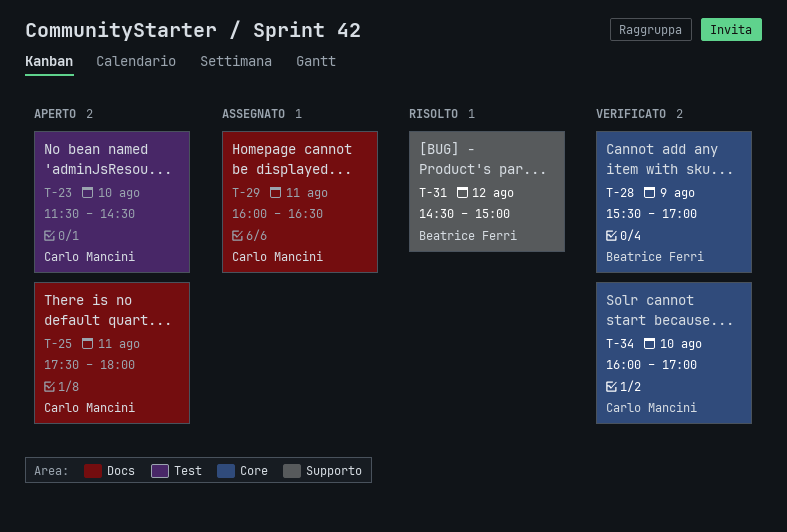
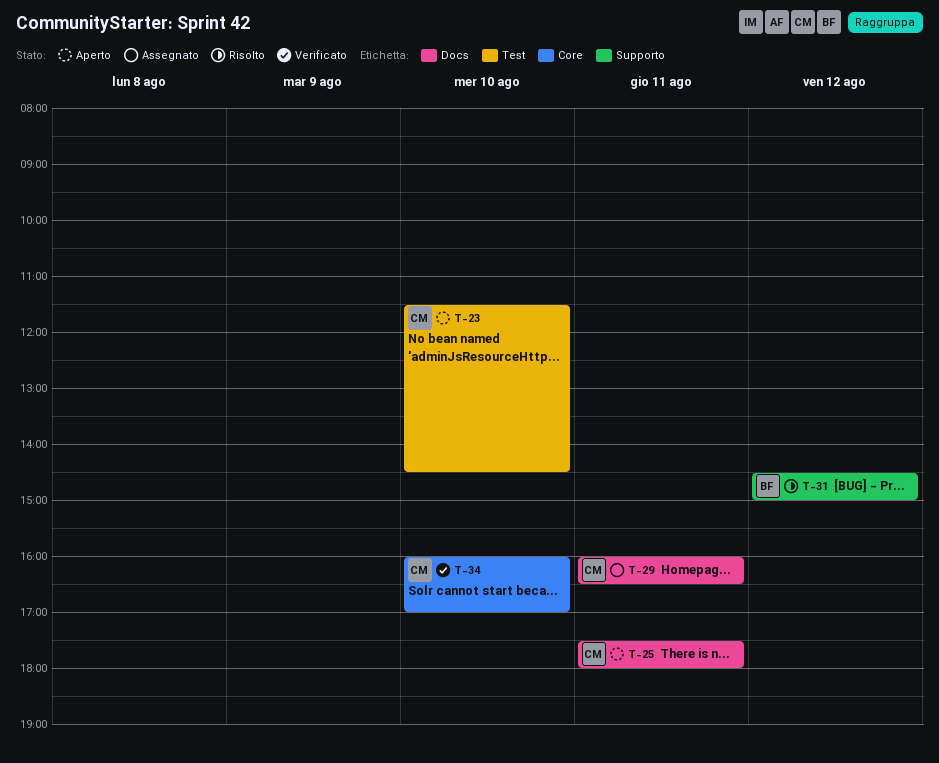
T-28: present -> none

